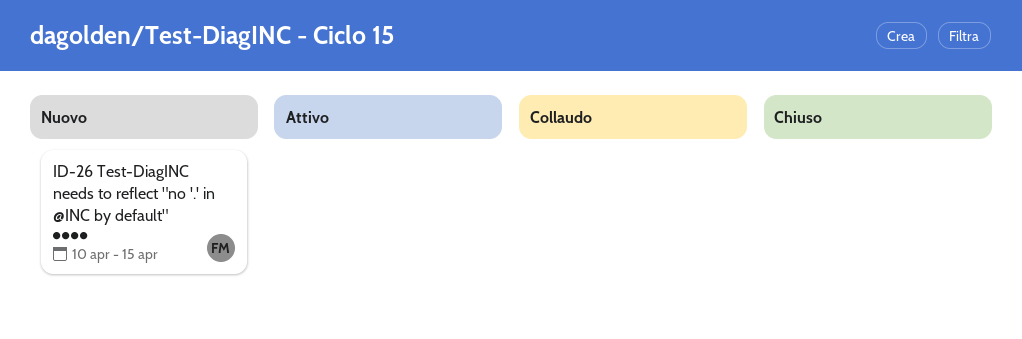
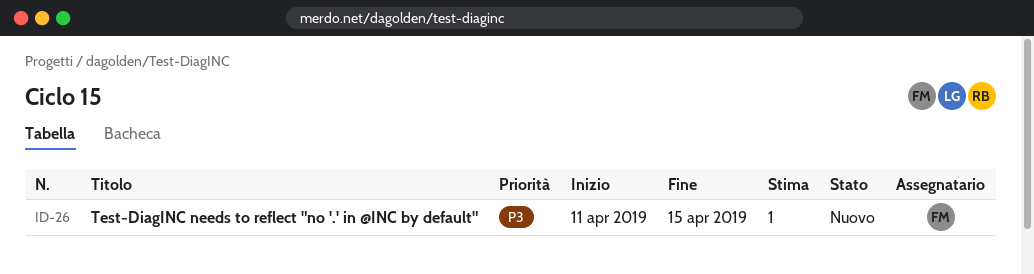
ID-26, estimate: 4 -> 1
ID-26, start: Apr 10 -> Apr 11

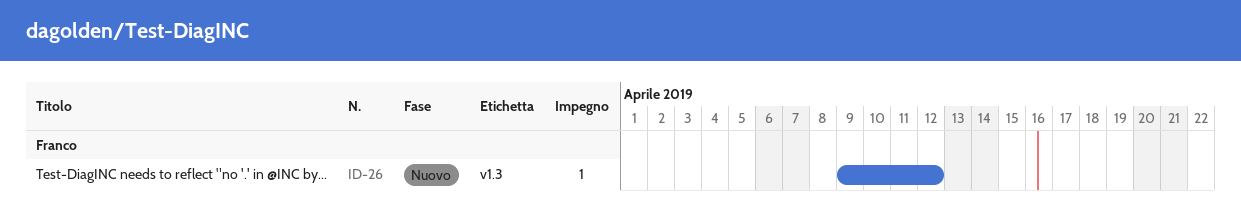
ID-26, start: Apr 11 -> Apr 9
ID-26, due: Apr 15 -> Apr 12

